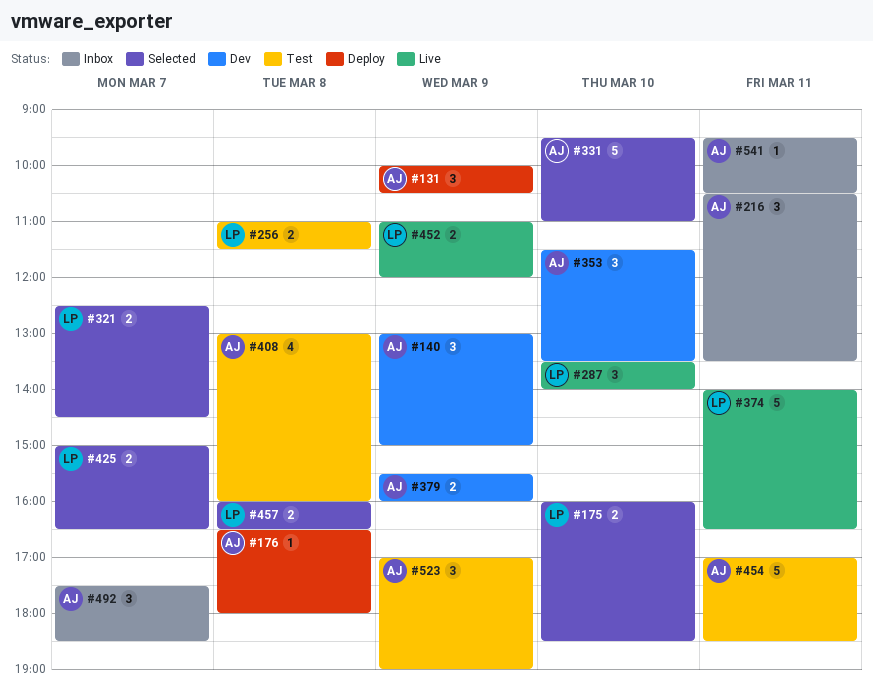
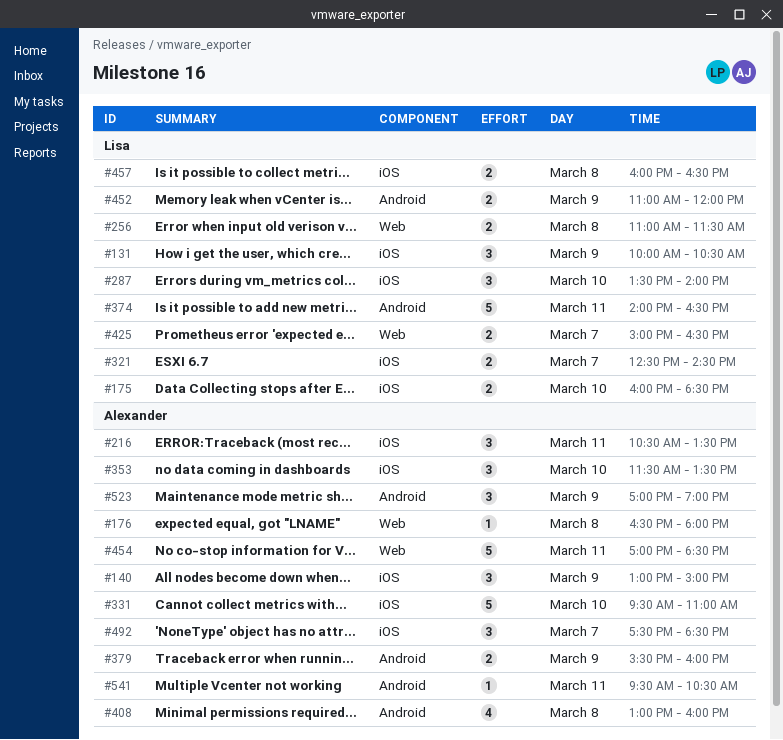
#131, owner: Alexander -> Lisa

